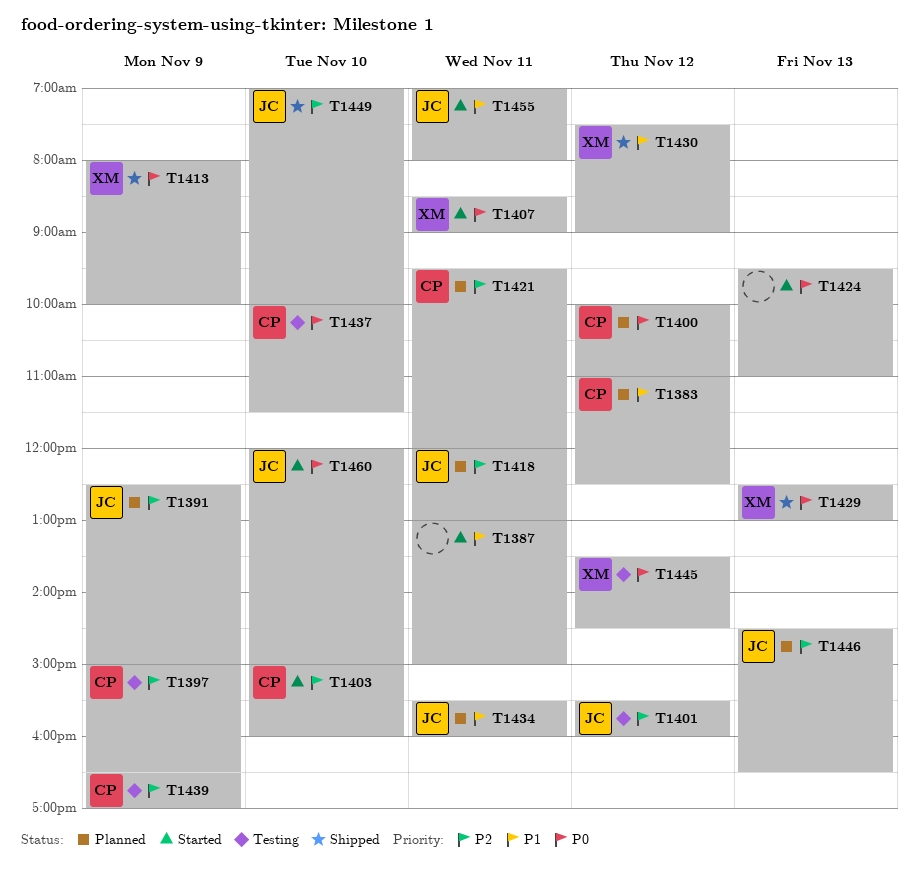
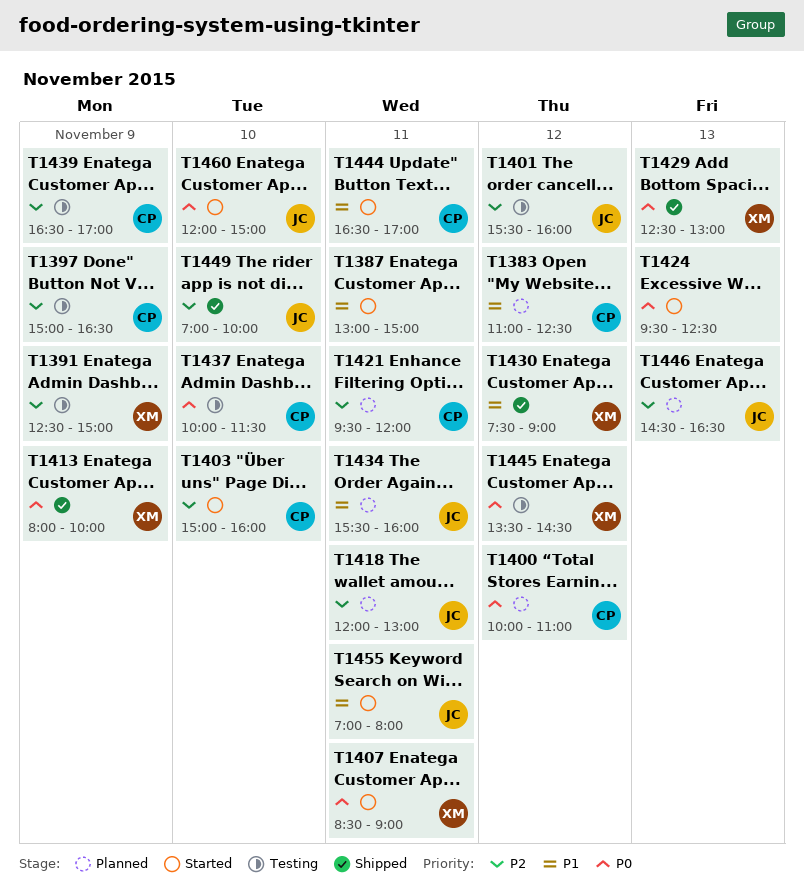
T1391, status: Planned -> Testing
T1391, owner: JC -> XM
T1424, ends: 11:00 -> 12:30
T1444: none -> present

